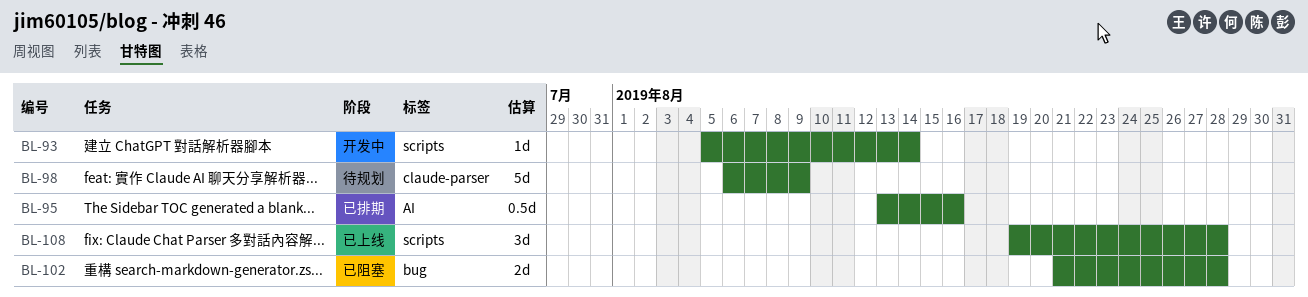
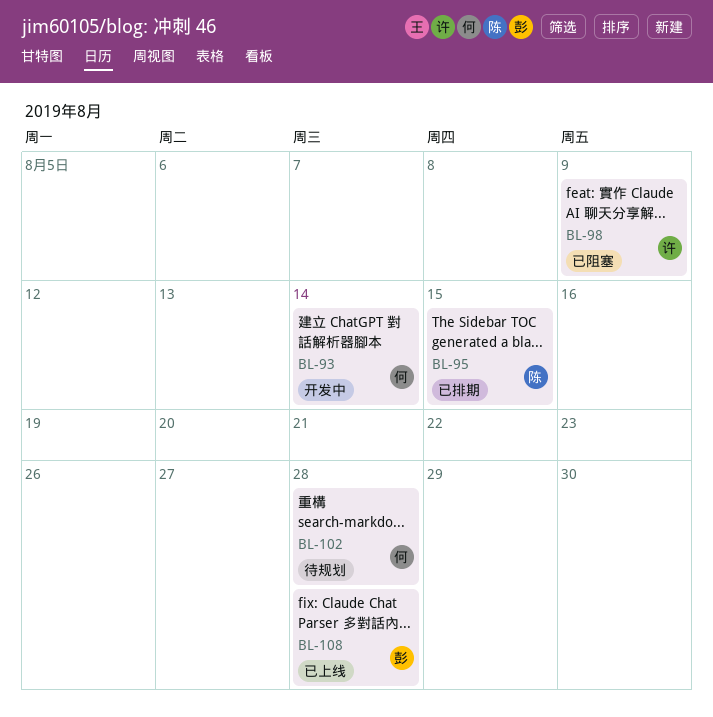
BL-95, due: Aug 16 -> Aug 15
BL-98, status: 待规划 -> 已阻塞
BL-102, status: 已阻塞 -> 待规划

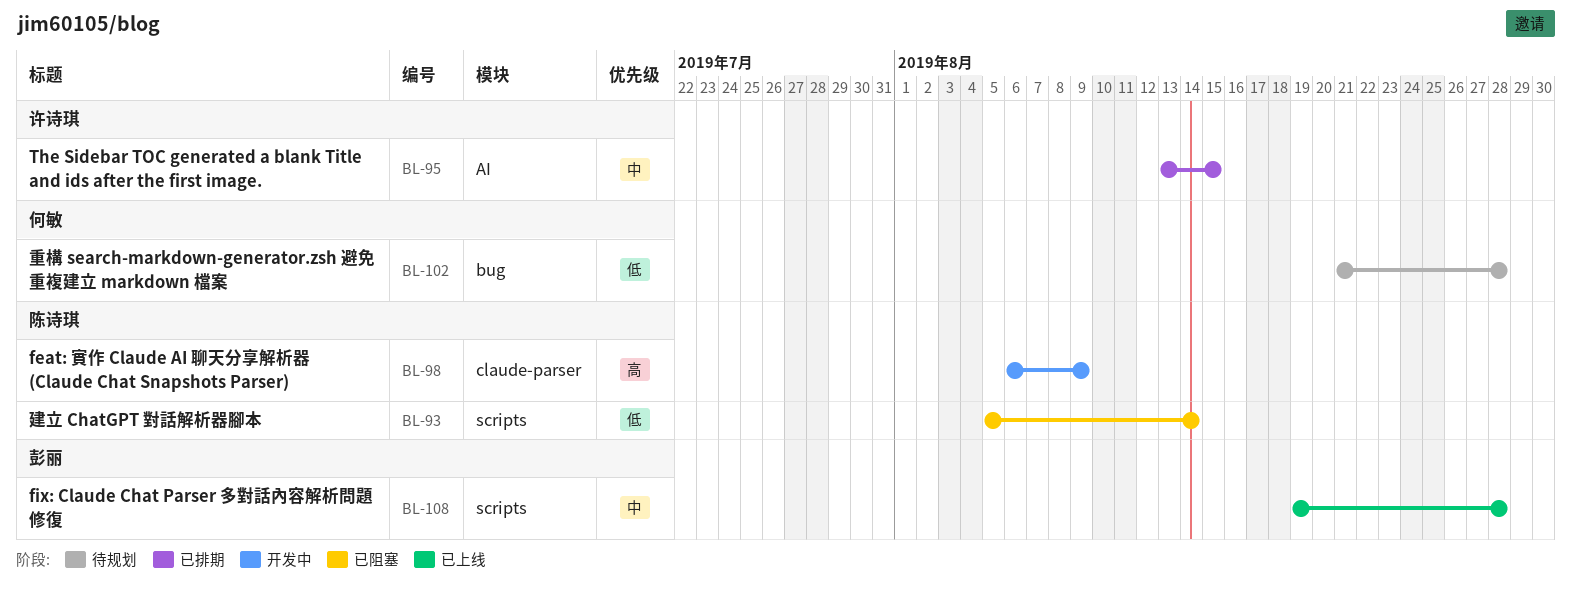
BL-93, status: 开发中 -> 已阻塞
BL-93, owner: 何敏 -> 陈诗琪
BL-95, owner: 陈诗琪 -> 许诗琪
BL-98, status: 已阻塞 -> 开发中
BL-98, owner: 许诗琪 -> 陈诗琪

